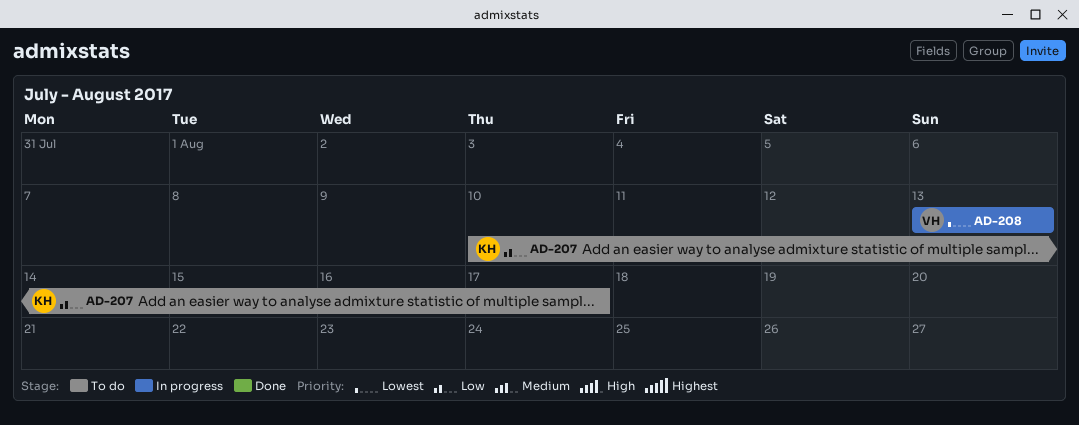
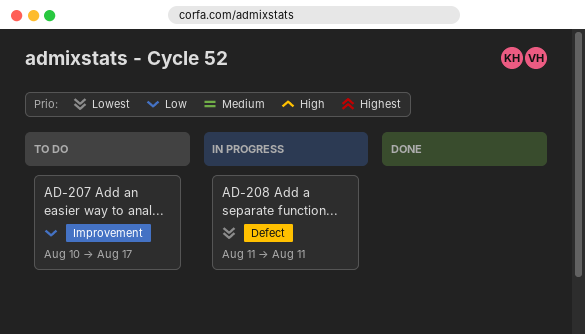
AD-208, start: Aug 13 -> Aug 11
AD-208, due: Aug 13 -> Aug 11

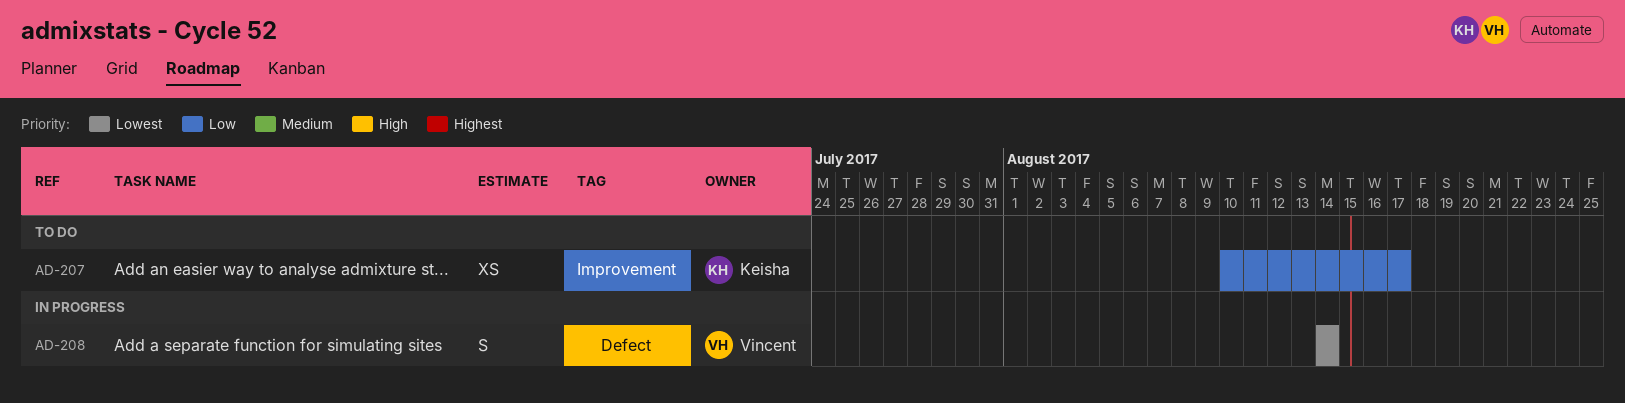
AD-208, start: Aug 11 -> Aug 14
AD-208, due: Aug 11 -> Aug 14

